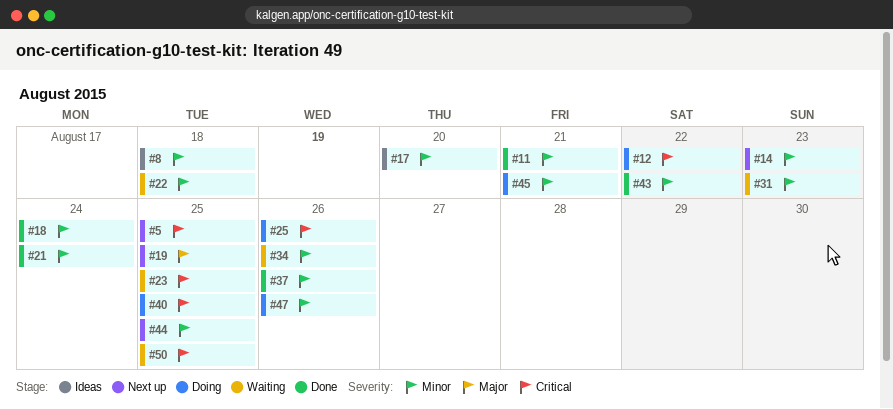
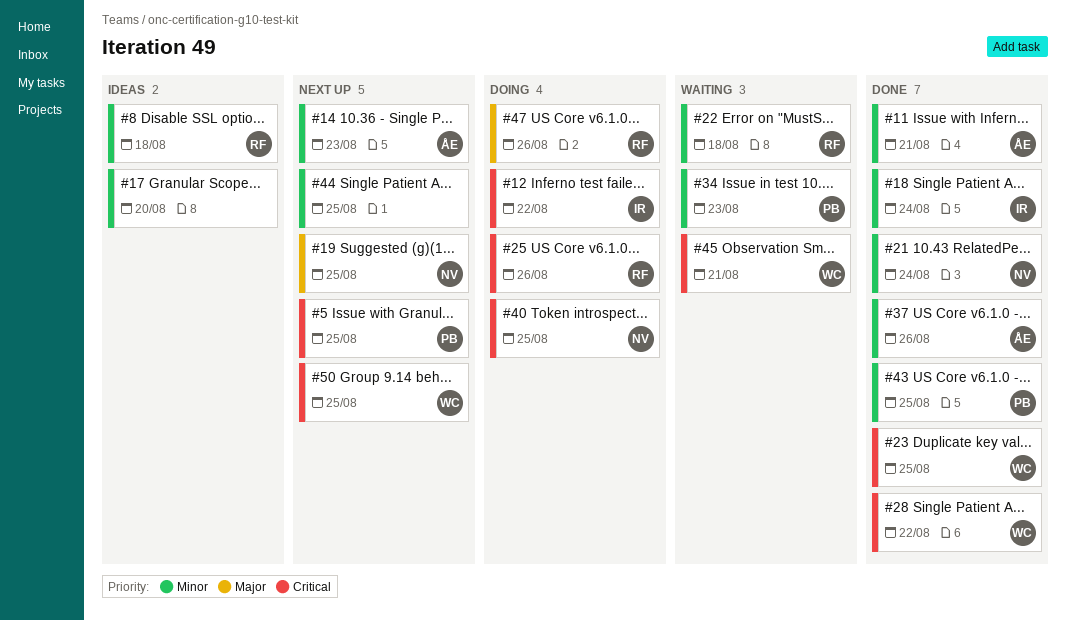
#23, status: Waiting -> Done
#28: none -> present
#31: present -> none
#34, due: Aug 26 -> Aug 23
#43, due: Aug 22 -> Aug 25
#45, status: Doing -> Waiting
#45, priority: Minor -> Critical
#47, priority: Minor -> Major
#50, status: Waiting -> Next up

